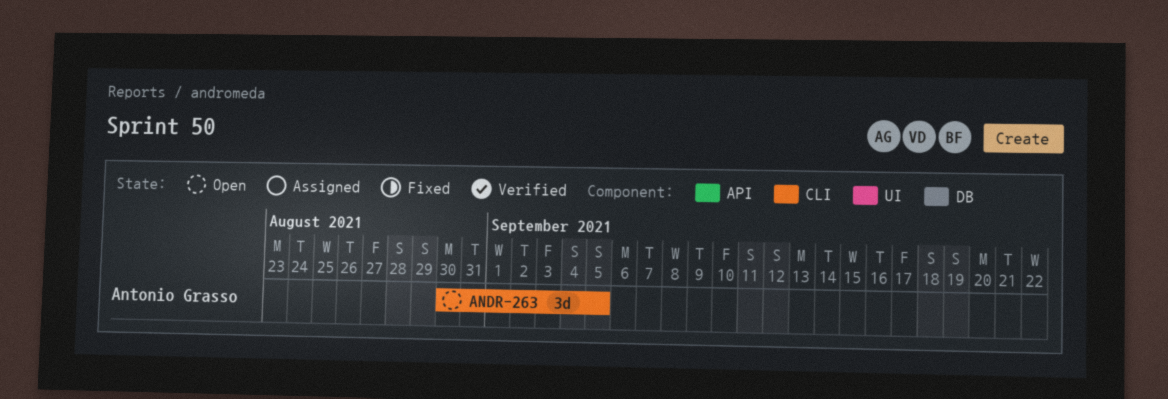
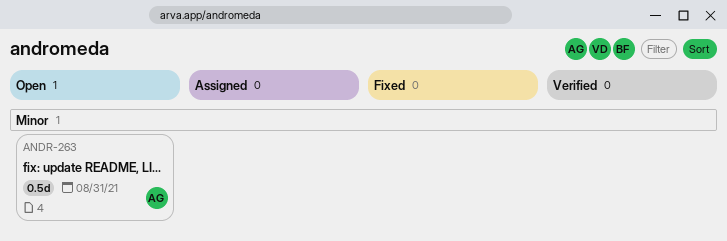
ANDR-263, estimate: 3d -> 0.5d
ANDR-263, due: Sep 5 -> Aug 31

